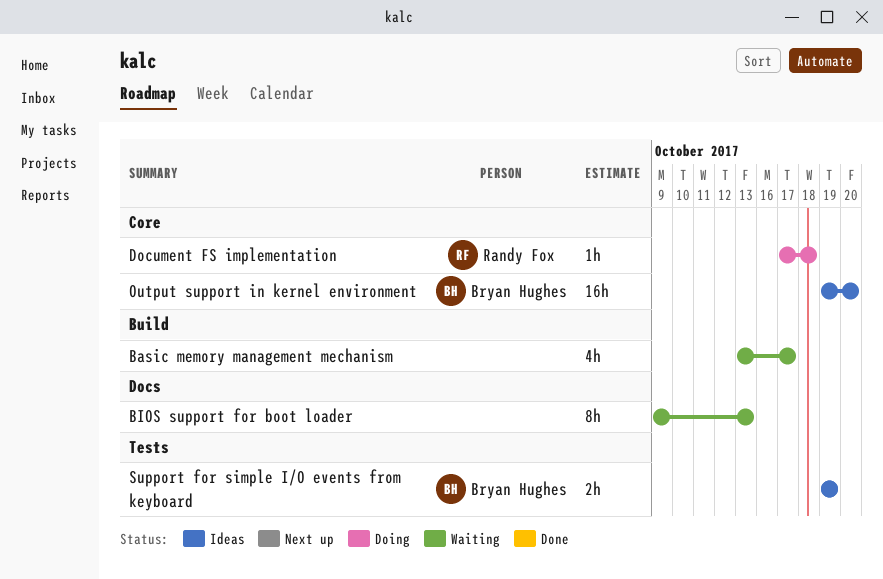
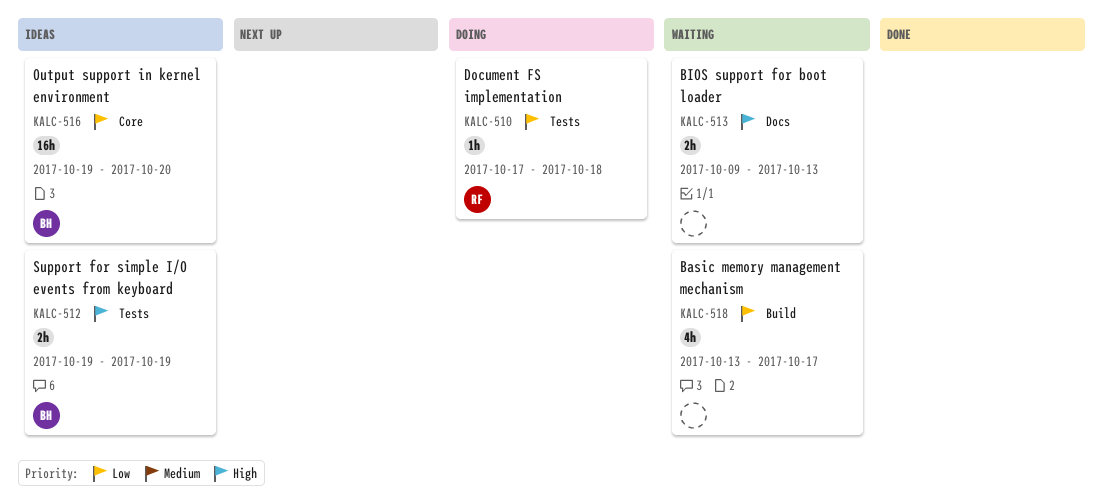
BIOS support for boot loader, estimate: 8h -> 2h
Document FS implementation, label: Core -> Tests

